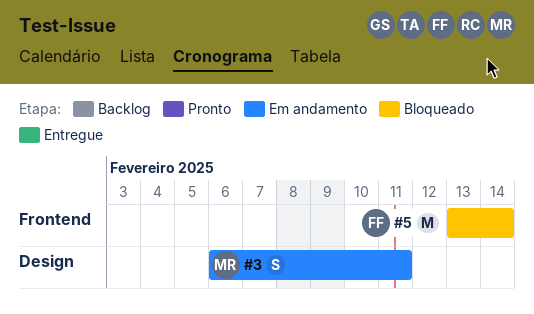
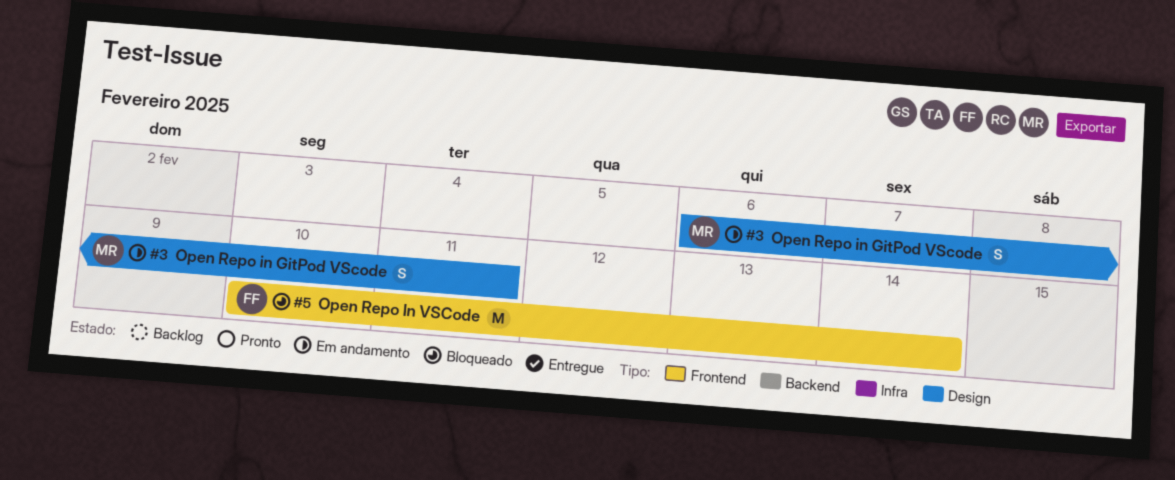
#5, start: Feb 13 -> Feb 10

